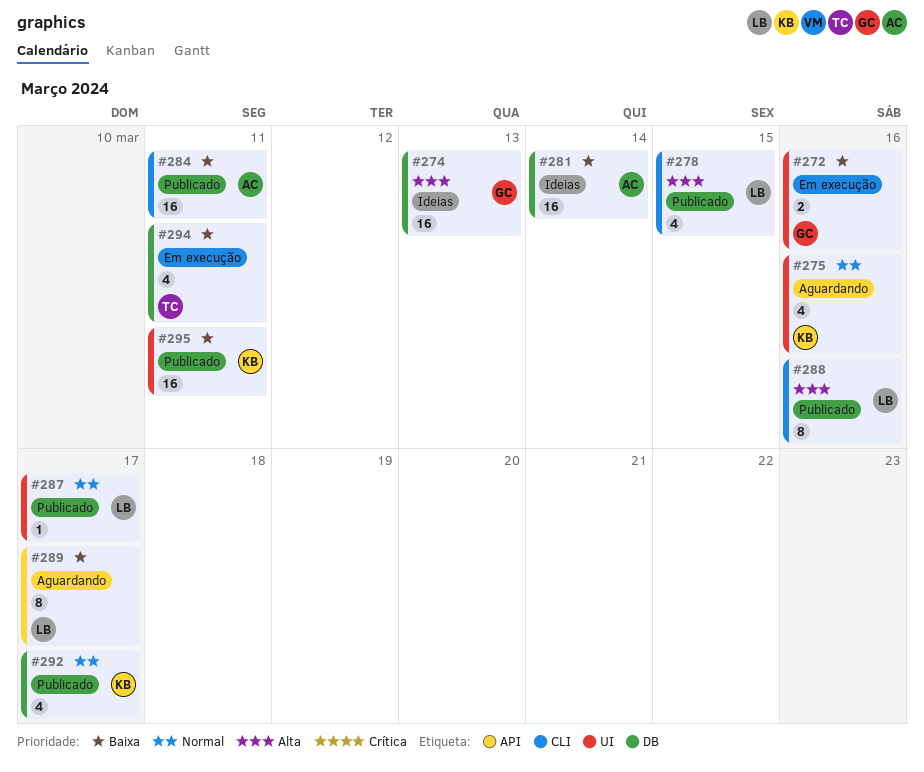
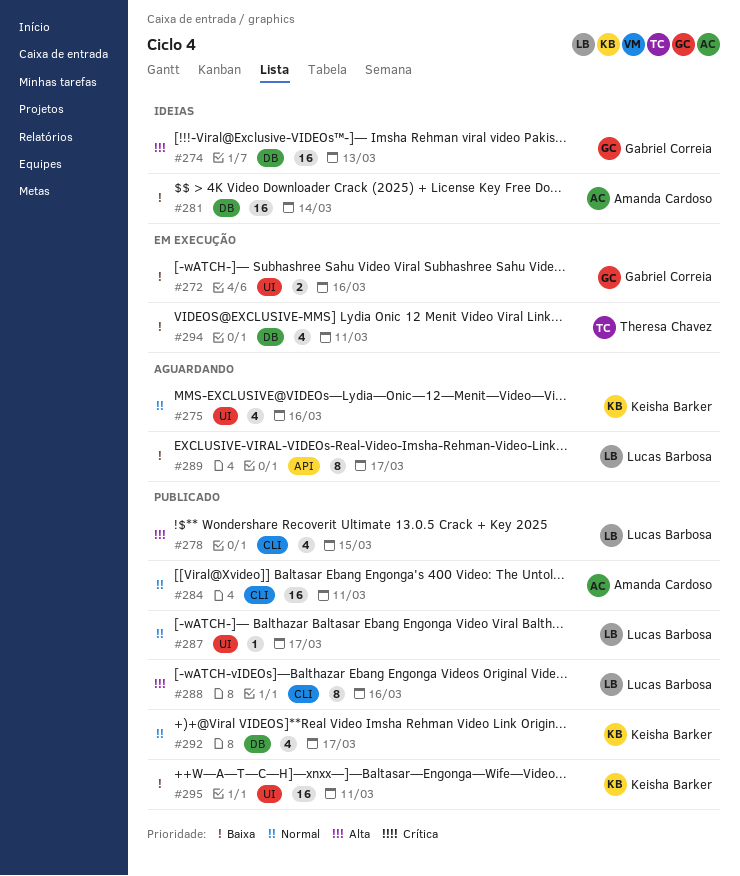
#284, priority: Baixa -> Normal

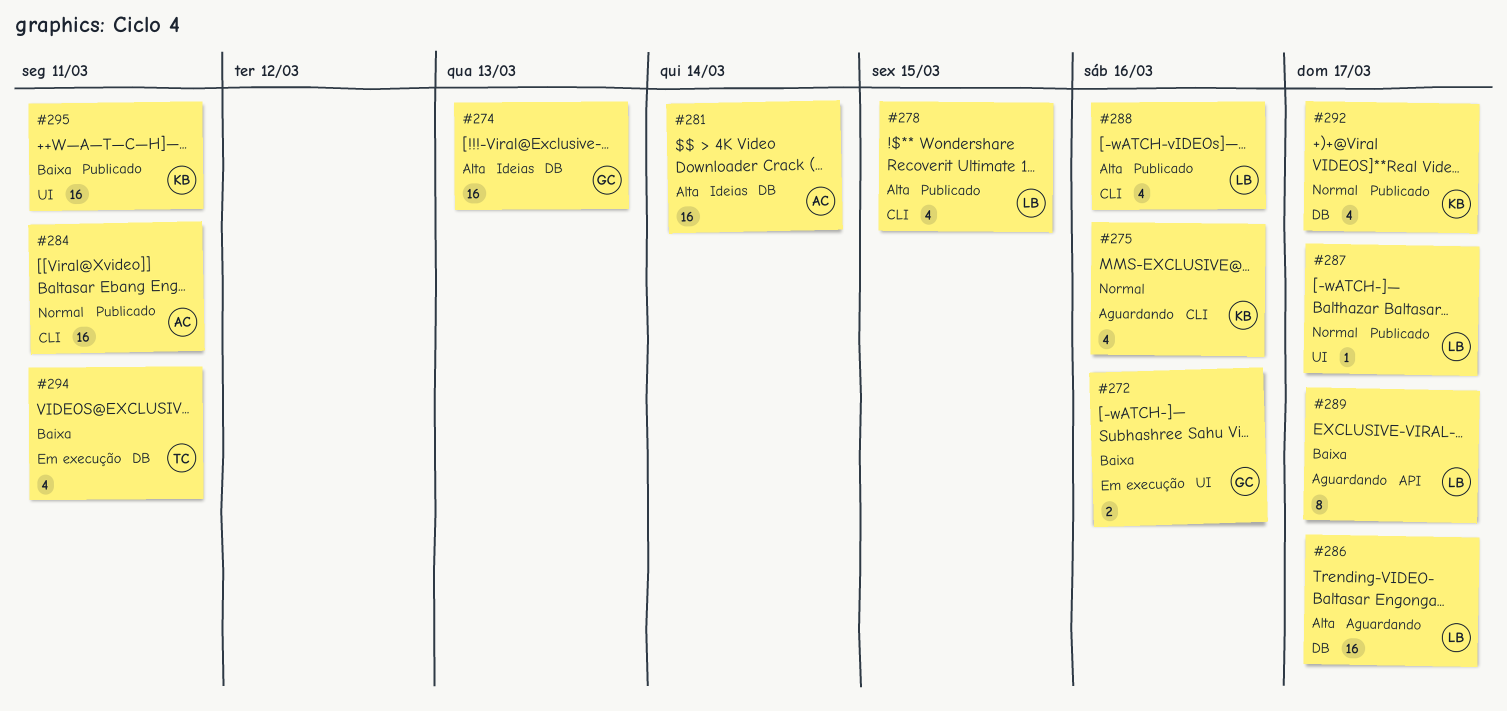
#275, label: UI -> CLI
#281, priority: Baixa -> Alta
#286: none -> present
#288, estimate: 8 -> 4

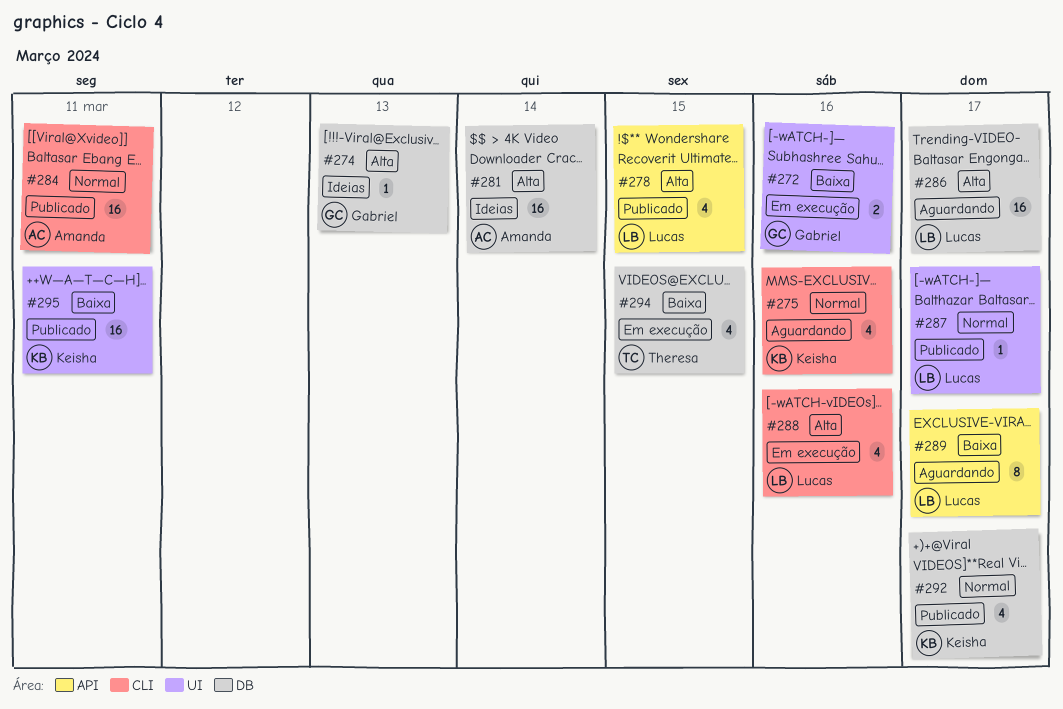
#274, estimate: 16 -> 1
#278, label: CLI -> API
#288, status: Publicado -> Em execução
#294, due: Mar 11 -> Mar 15

